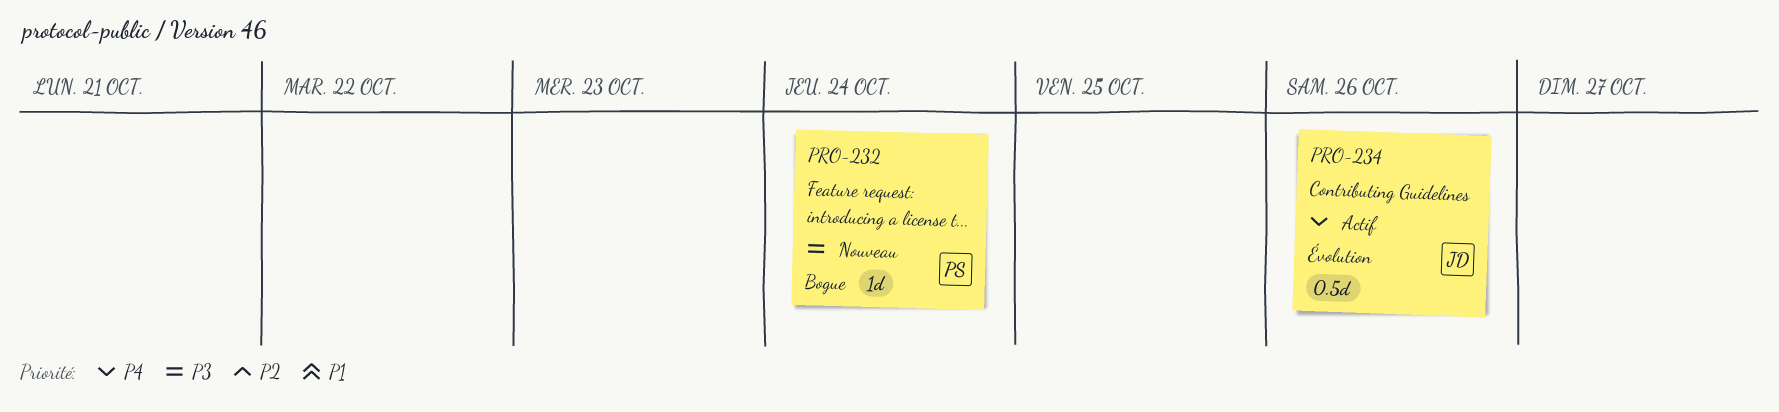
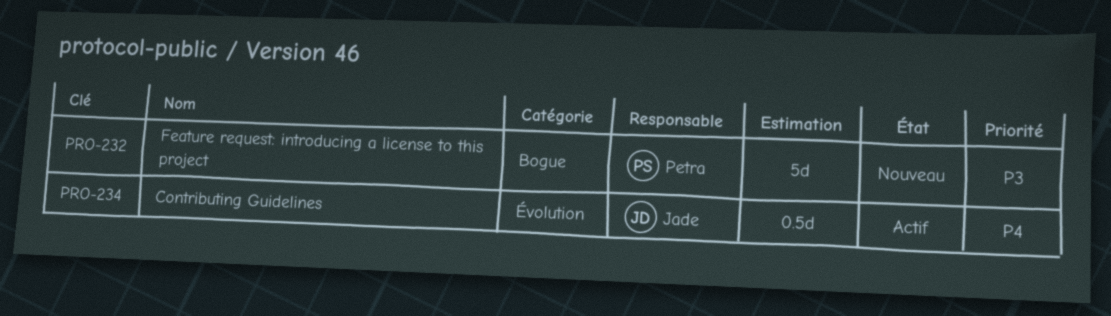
PRO-232, estimate: 1d -> 5d

